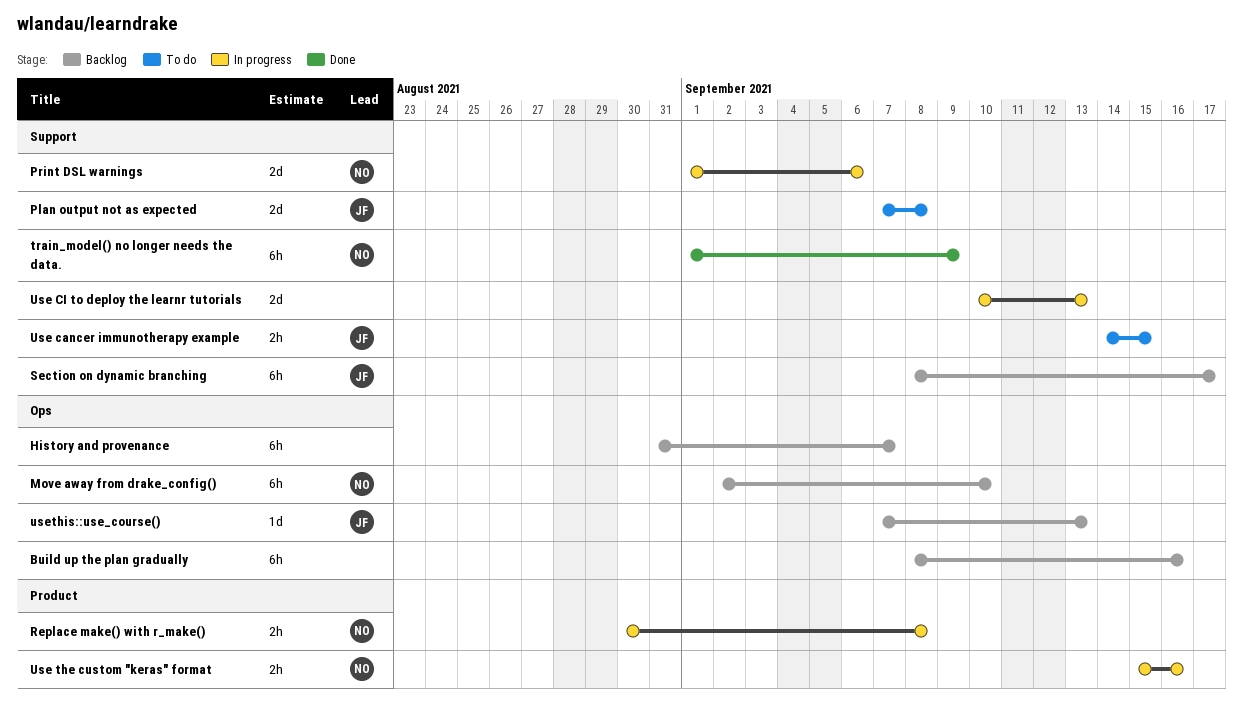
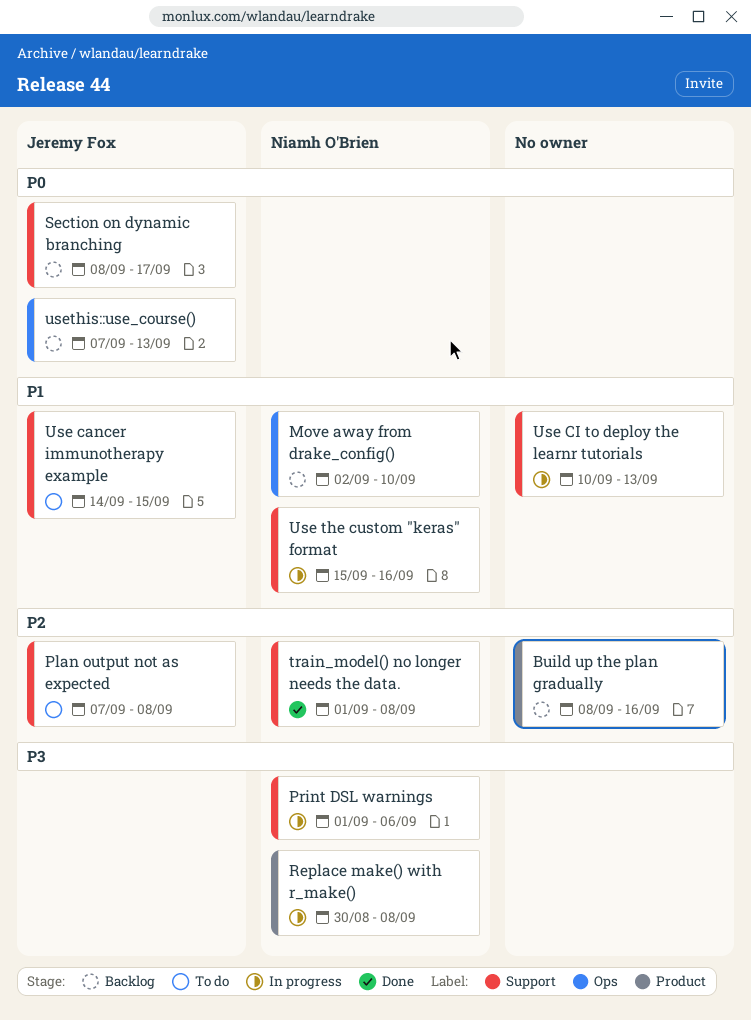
Build up the plan gradually, label: Ops -> Product
History and provenance: present -> none
train_model() no longer needs the data., due: Sep 9 -> Sep 8
Use the custom "keras" format, label: Product -> Support

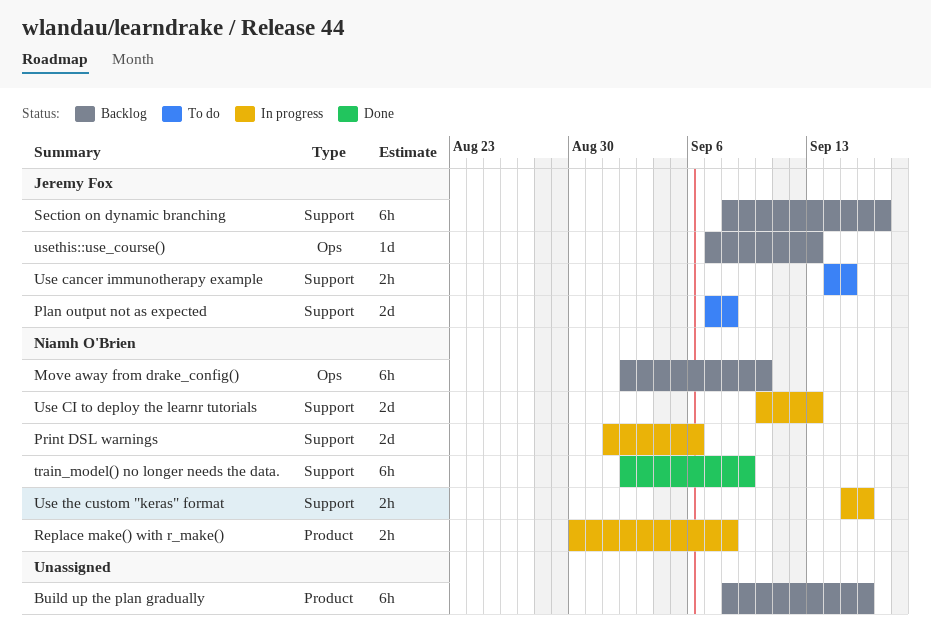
train_model() no longer needs the data., start: Sep 1 -> Sep 2
train_model() no longer needs the data., due: Sep 8 -> Sep 9
Use CI to deploy the learnr tutorials, owner: none -> Niamh O'Brien

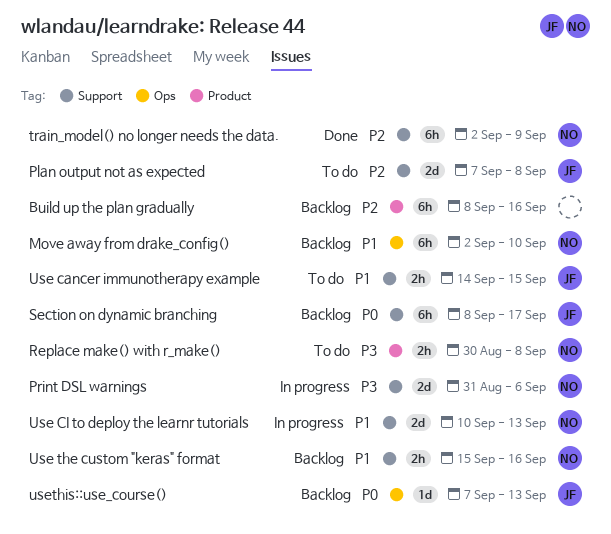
Print DSL warnings, start: Sep 1 -> Aug 31
Replace make() with r_make(), status: In progress -> To do
Use the custom "keras" format, status: In progress -> Backlog

